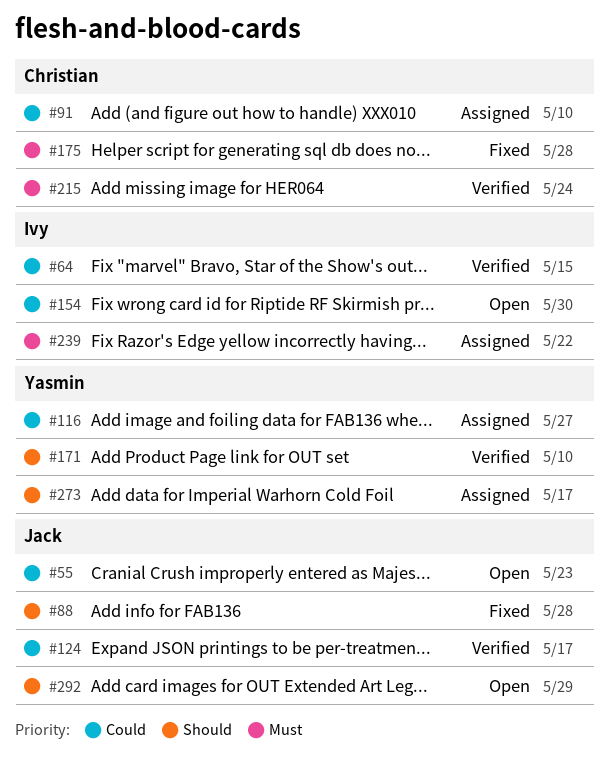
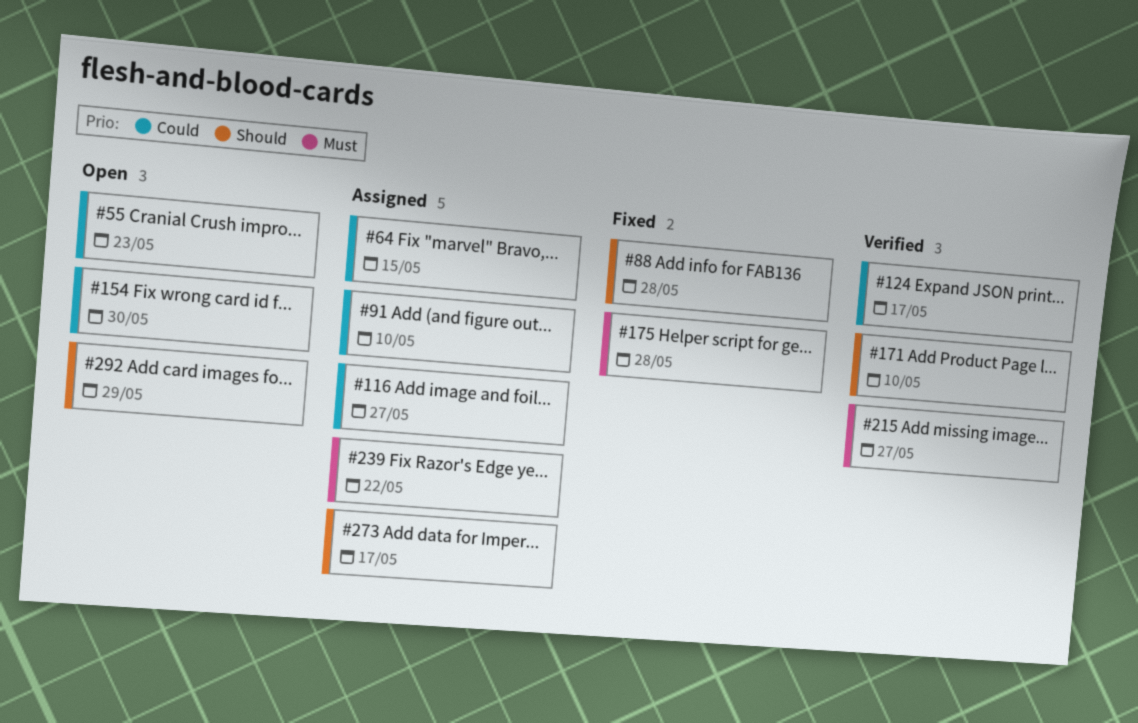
#64, status: Verified -> Assigned
#215, due: May 24 -> May 27

